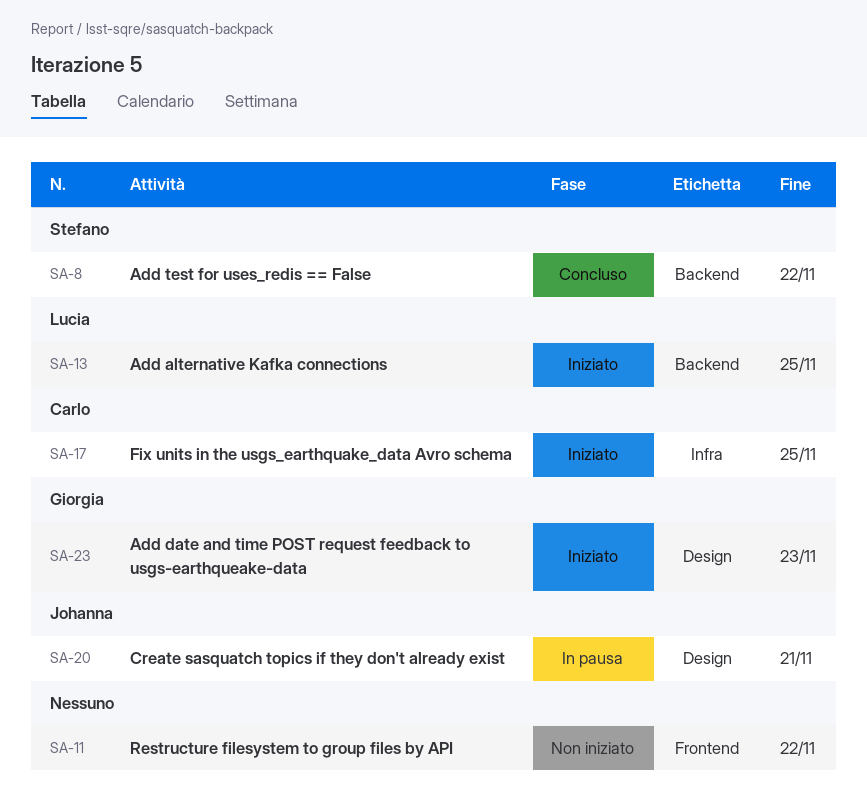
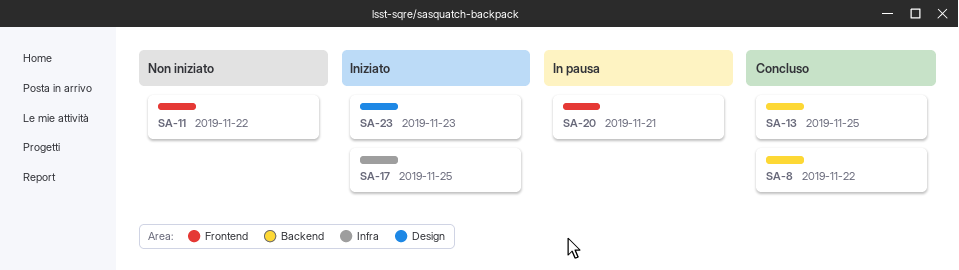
SA-13, status: Iniziato -> Concluso
SA-20, label: Design -> Frontend

